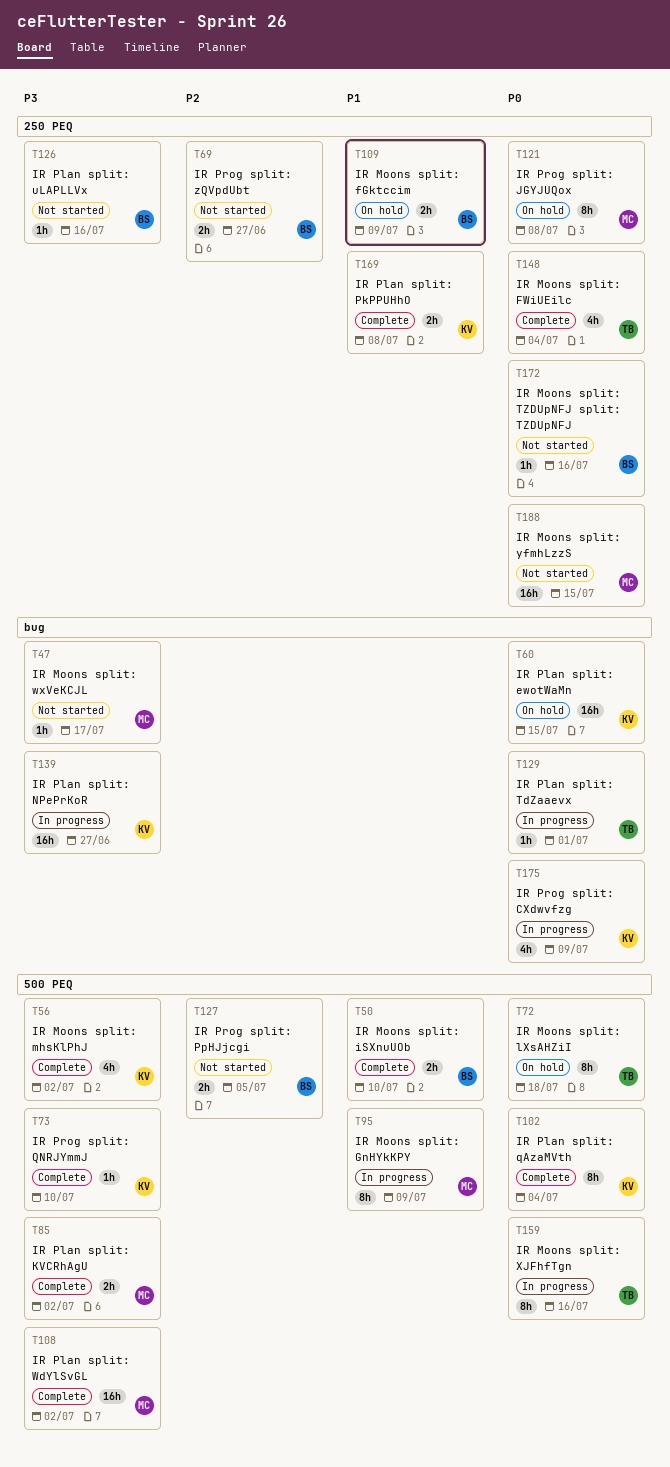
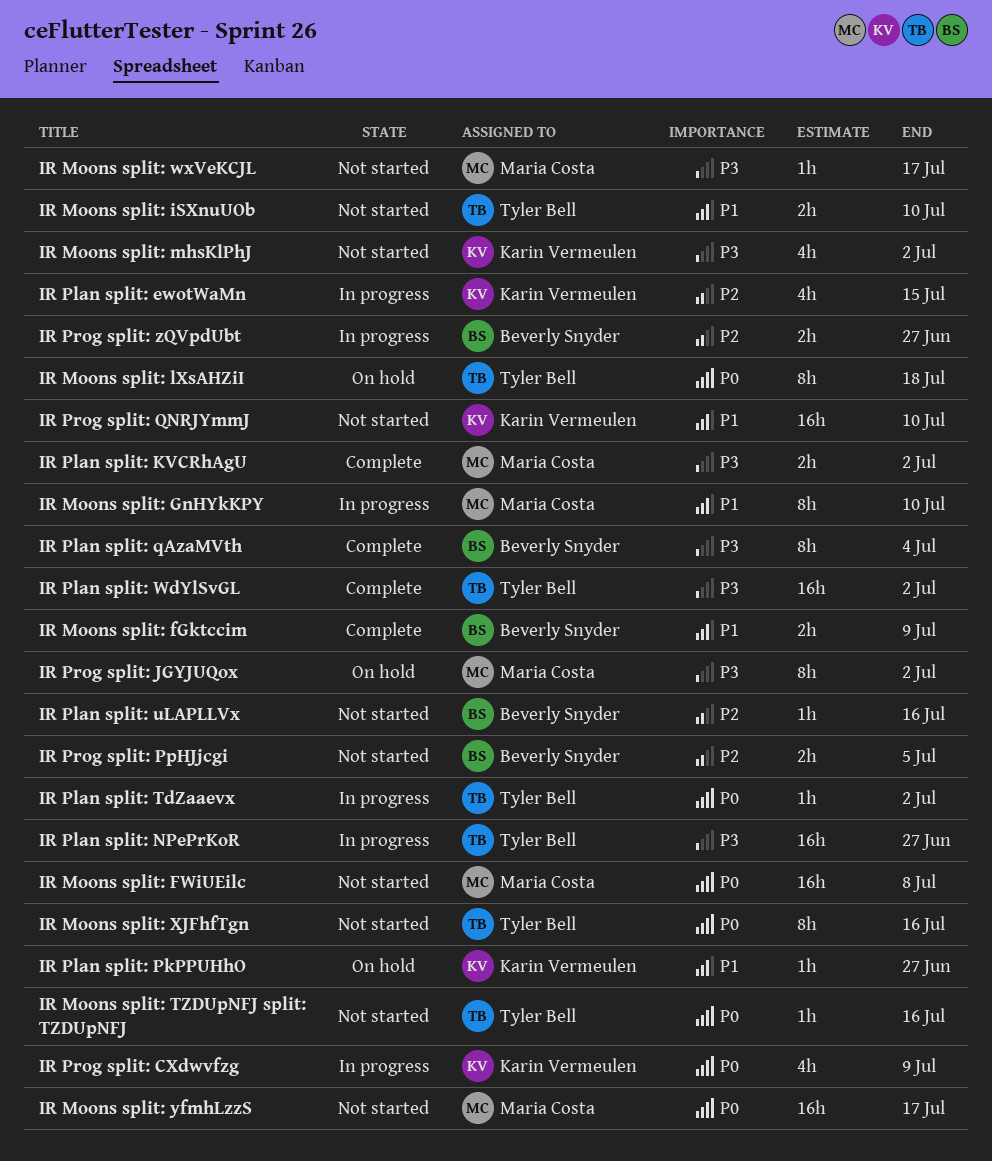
IR Moons split: fGktccim, status: On hold -> Complete
IR Moons split: FWiUEilc, status: Complete -> Not started
IR Moons split: FWiUEilc, owner: Tyler Bell -> Maria Costa
IR Moons split: FWiUEilc, estimate: 4h -> 16h
IR Moons split: FWiUEilc, due: Jul 4 -> Jul 8
IR Moons split: GnHYkKPY, due: Jul 9 -> Jul 10
IR Moons split: iSXnuUOb, status: Complete -> Not started
IR Moons split: iSXnuUOb, owner: Beverly Snyder -> Tyler Bell
IR Moons split: mhsKlPhJ, status: Complete -> Not started
IR Moons split: TZDUpNFJ split: TZDUpNFJ, owner: Beverly Snyder -> Tyler Bell
IR Moons split: XJFhfTgn, status: In progress -> Not started
IR Moons split: yfmhLzzS, due: Jul 15 -> Jul 17
IR Plan split: ewotWaMn, status: On hold -> In progress
IR Plan split: ewotWaMn, priority: P0 -> P2
IR Plan split: ewotWaMn, estimate: 16h -> 4h
IR Plan split: NPePrKoR, owner: Karin Vermeulen -> Tyler Bell
IR Plan split: PkPPUHhO, status: Complete -> On hold
IR Plan split: PkPPUHhO, estimate: 2h -> 1h
IR Plan split: PkPPUHhO, due: Jul 8 -> Jun 27
IR Plan split: qAzaMVth, owner: Karin Vermeulen -> Beverly Snyder
IR Plan split: qAzaMVth, priority: P0 -> P3
IR Plan split: TdZaaevx, due: Jul 1 -> Jul 2
IR Plan split: uLAPLLVx, priority: P3 -> P2
IR Plan split: WdYlSvGL, owner: Maria Costa -> Tyler Bell
IR Prog split: JGYJUQox, priority: P0 -> P3
IR Prog split: JGYJUQox, due: Jul 8 -> Jul 2
IR Prog split: QNRJYmmJ, status: Complete -> Not started
IR Prog split: QNRJYmmJ, priority: P3 -> P1
IR Prog split: QNRJYmmJ, estimate: 1h -> 16h
IR Prog split: zQVpdUbt, status: Not started -> In progress

